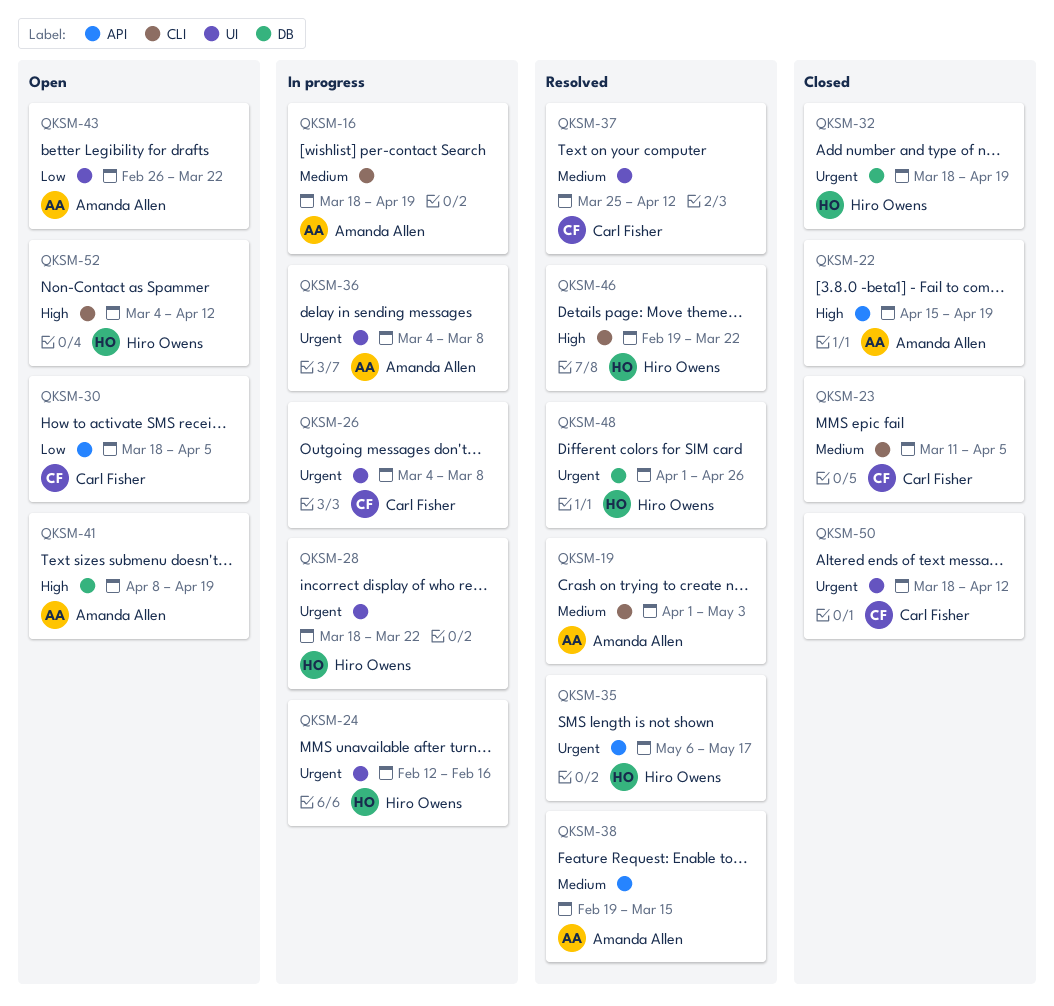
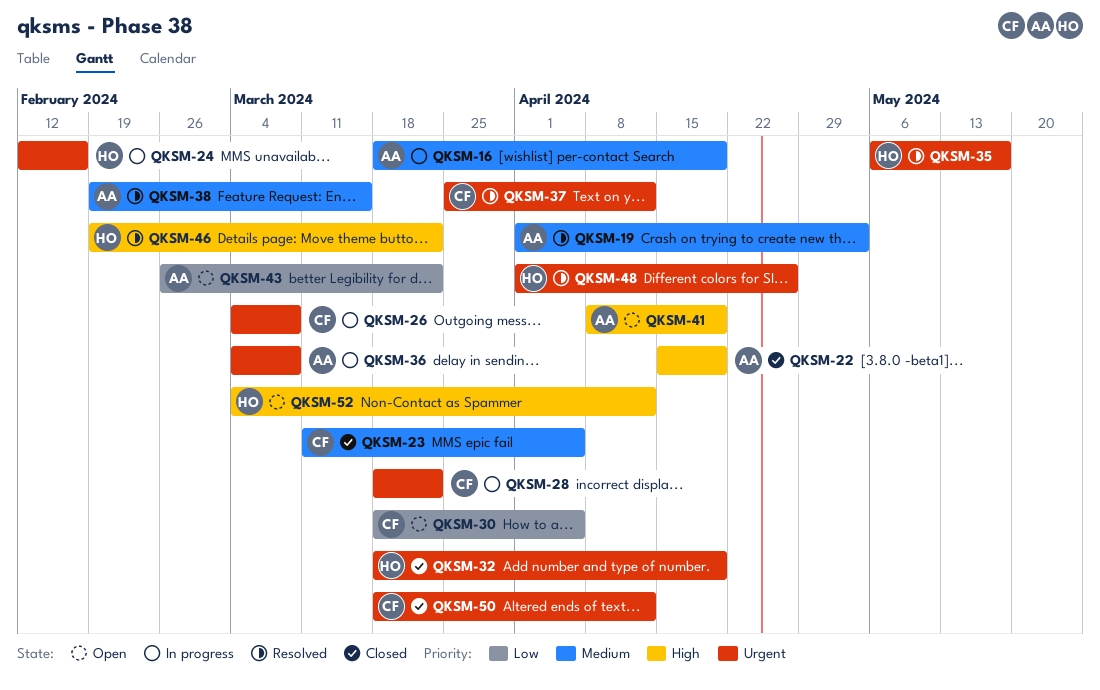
QKSM-28, owner: Hiro Owens -> Carl Fisher
QKSM-37, priority: Medium -> Urgent

